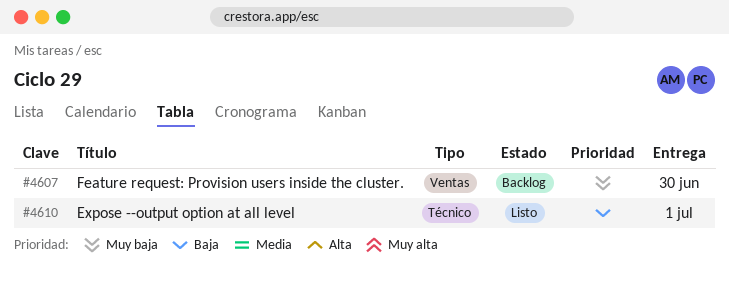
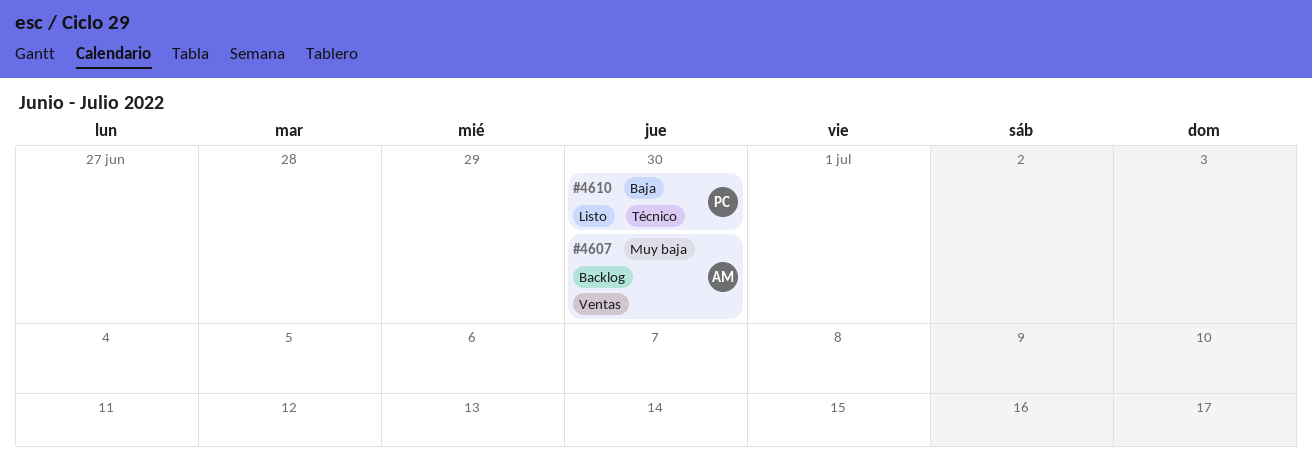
#4610, due: Jul 1 -> Jun 30

